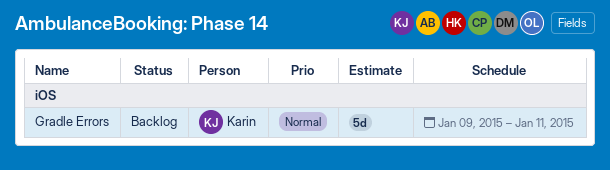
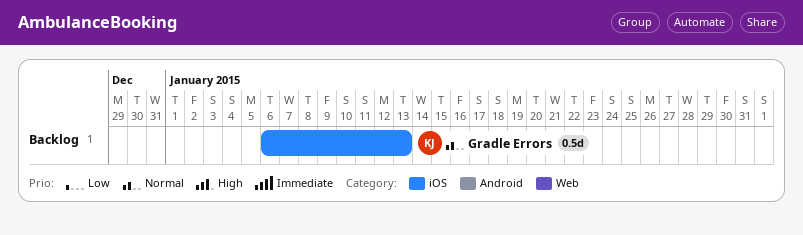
Gradle Errors, estimate: 5d -> 0.5d
Gradle Errors, start: Jan 9 -> Jan 6
Gradle Errors, due: Jan 11 -> Jan 13

